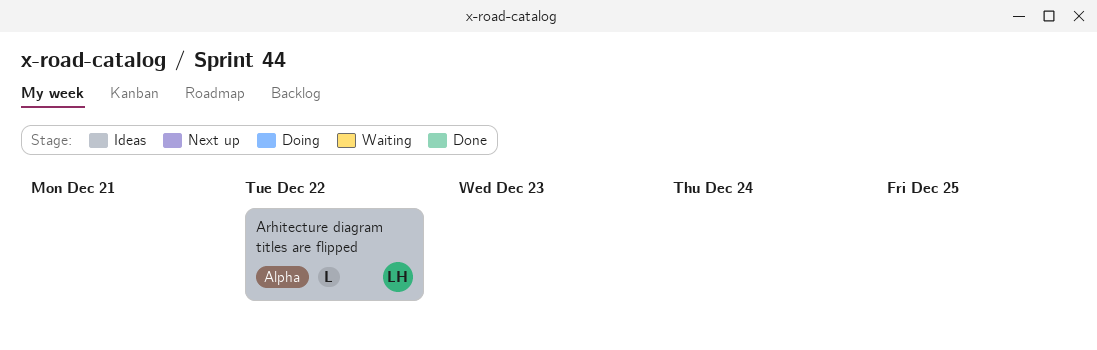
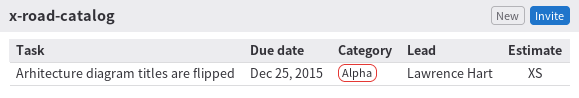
Arhitecture diagram titles are flipped, estimate: L -> XS
Arhitecture diagram titles are flipped, due: Dec 22 -> Dec 25

